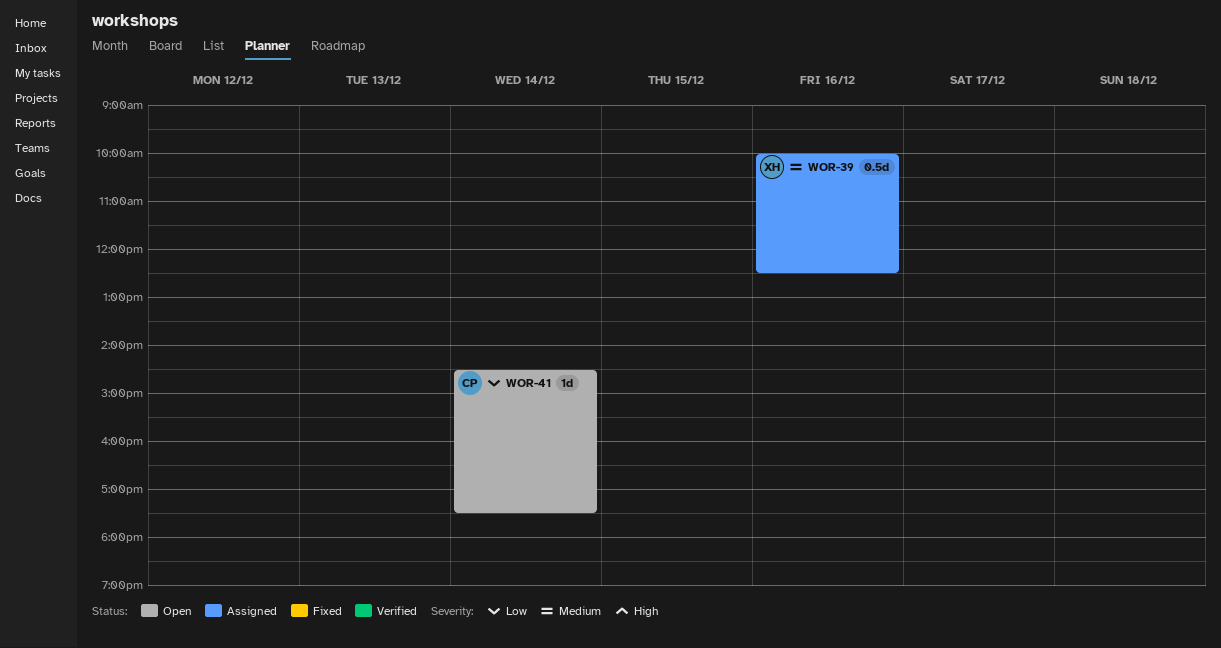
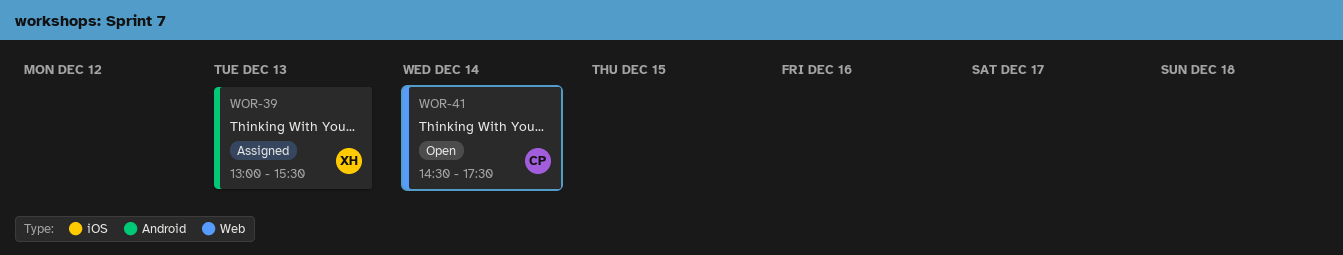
WOR-39, day: Dec 16 -> Dec 13
WOR-39, begins: 10:00 -> 13:00
WOR-39, ends: 12:30 -> 15:30

